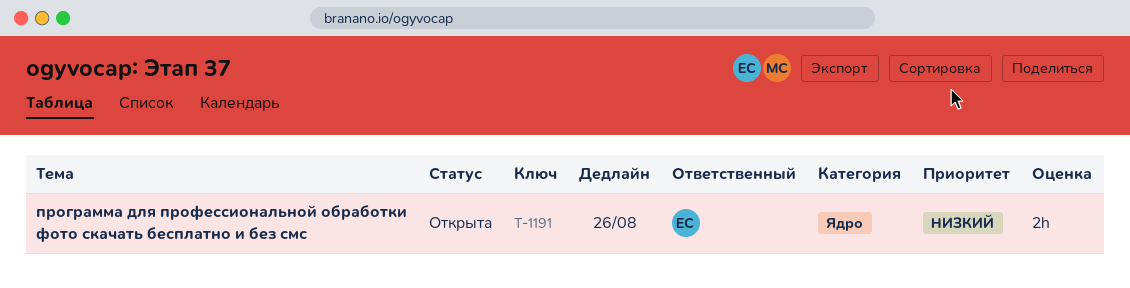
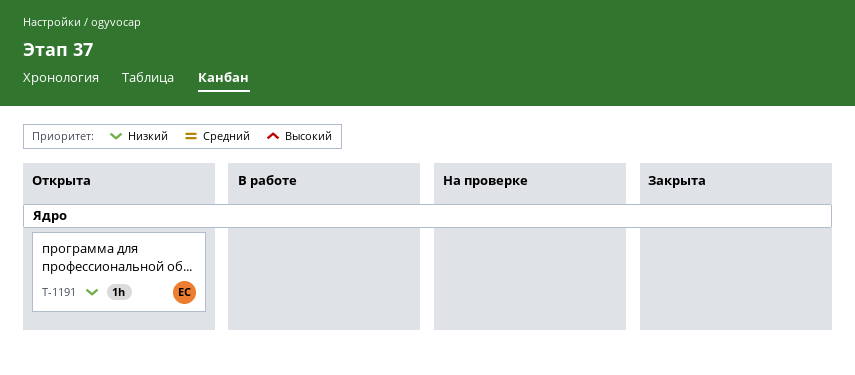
T-1191, estimate: 2h -> 1h

